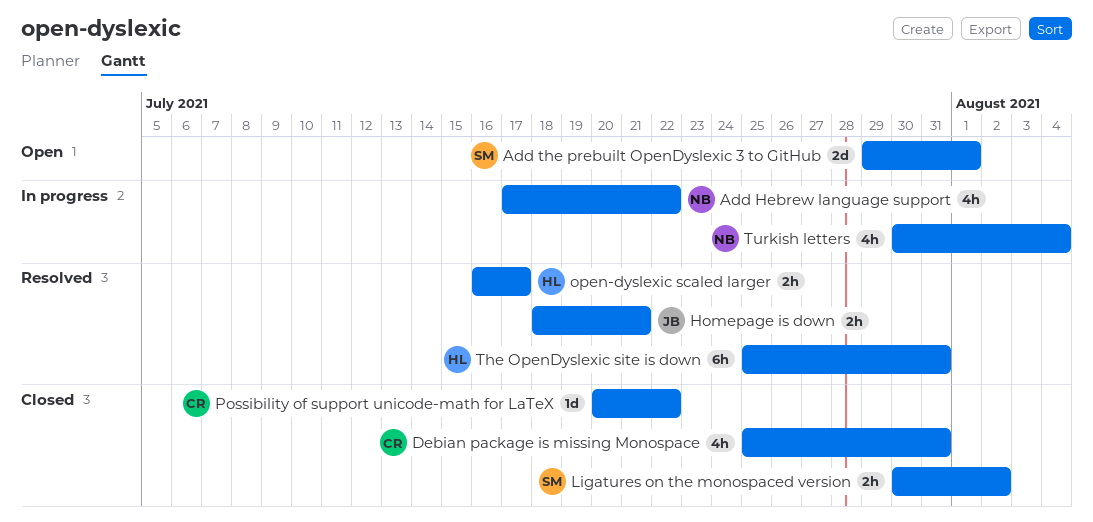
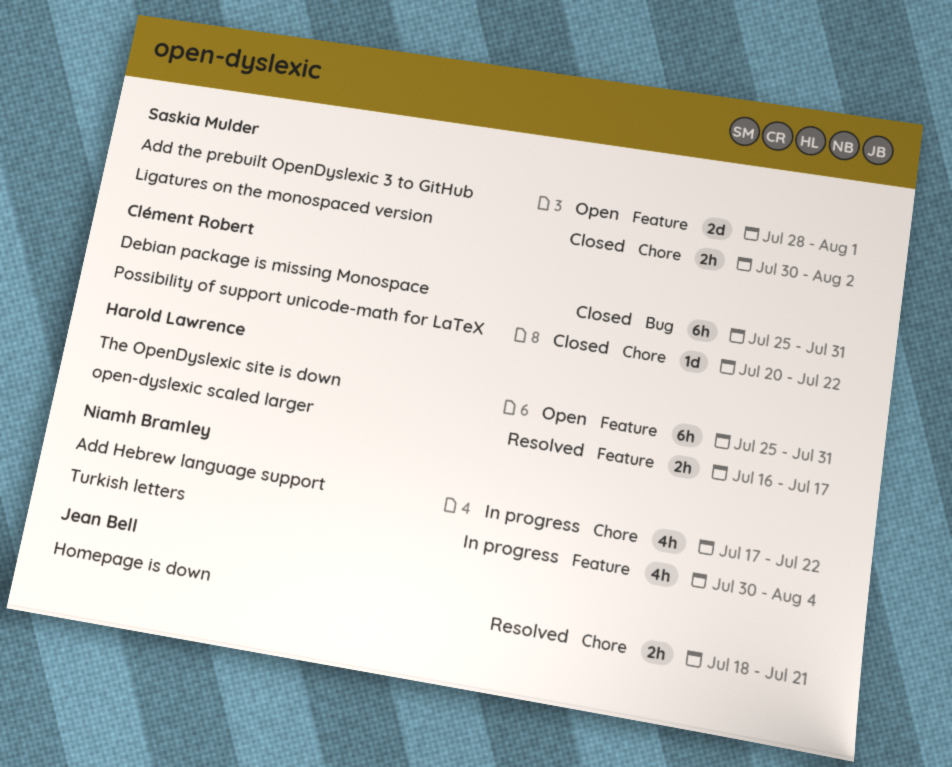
Add the prebuilt OpenDyslexic 3 to GitHub, start: Jul 29 -> Jul 28
Debian package is missing Monospace, estimate: 4h -> 6h
The OpenDyslexic site is down, status: Resolved -> Open

